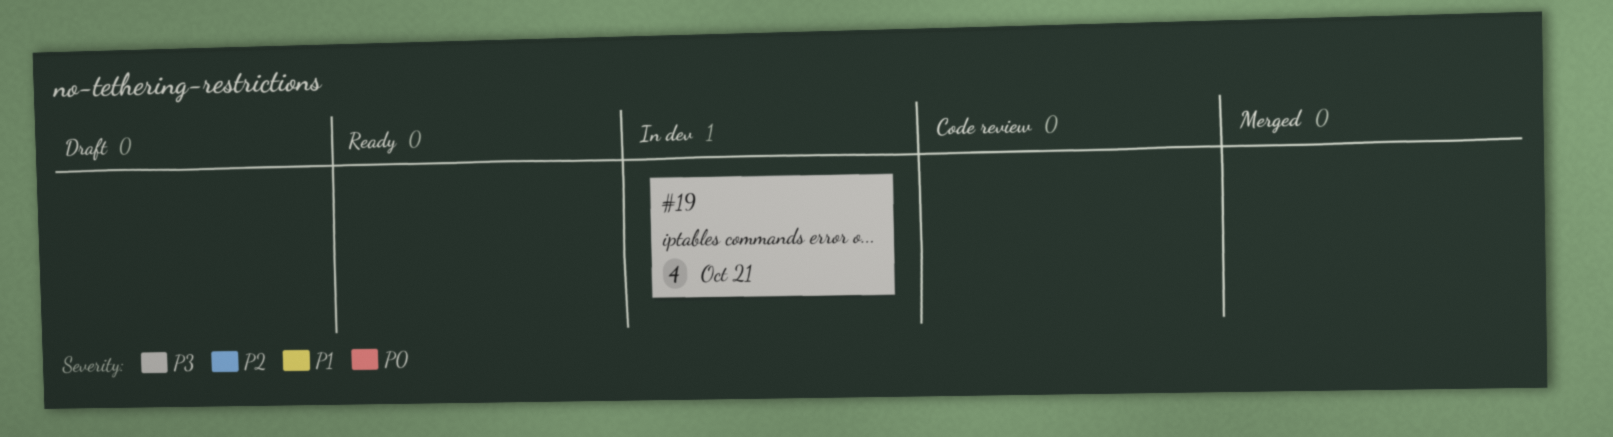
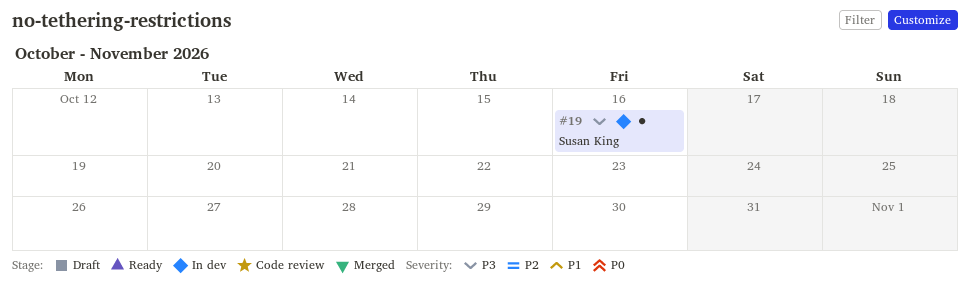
#19, estimate: 4 -> 1
#19, due: Oct 21 -> Oct 16

